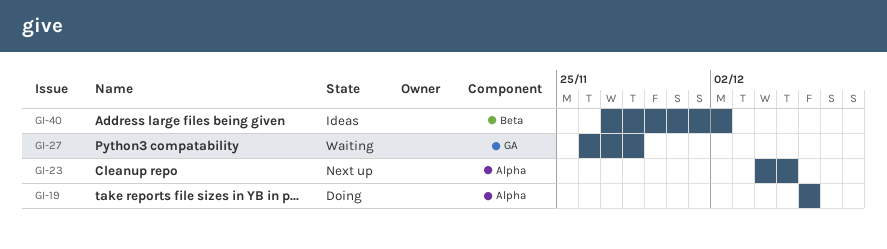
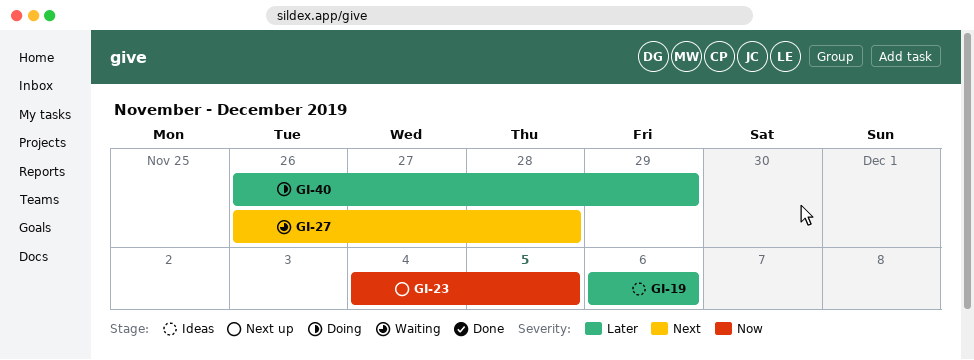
GI-19, status: Doing -> Ideas
GI-40, status: Ideas -> Doing
GI-40, start: Nov 27 -> Nov 26
GI-40, due: Dec 2 -> Nov 29

